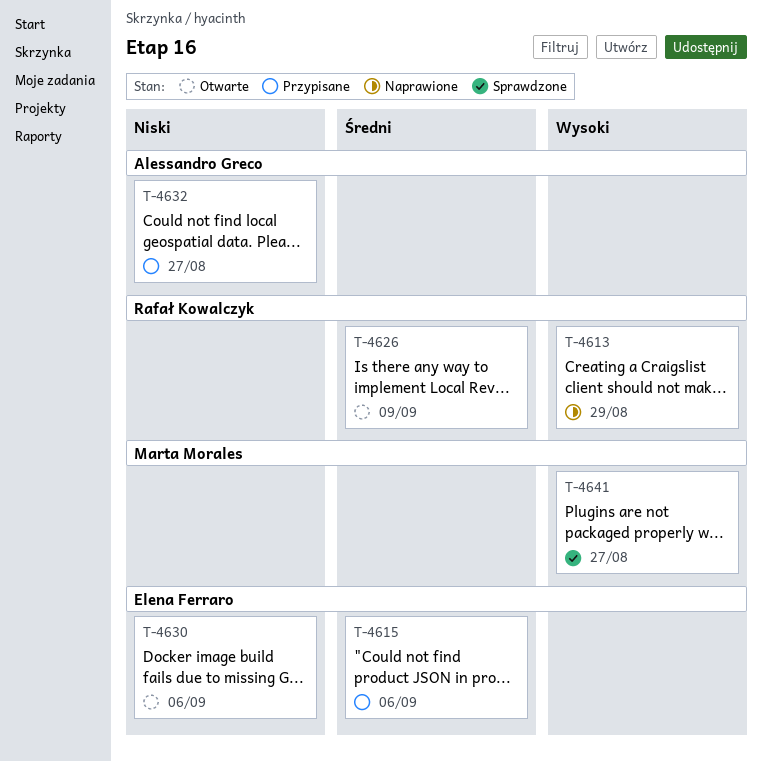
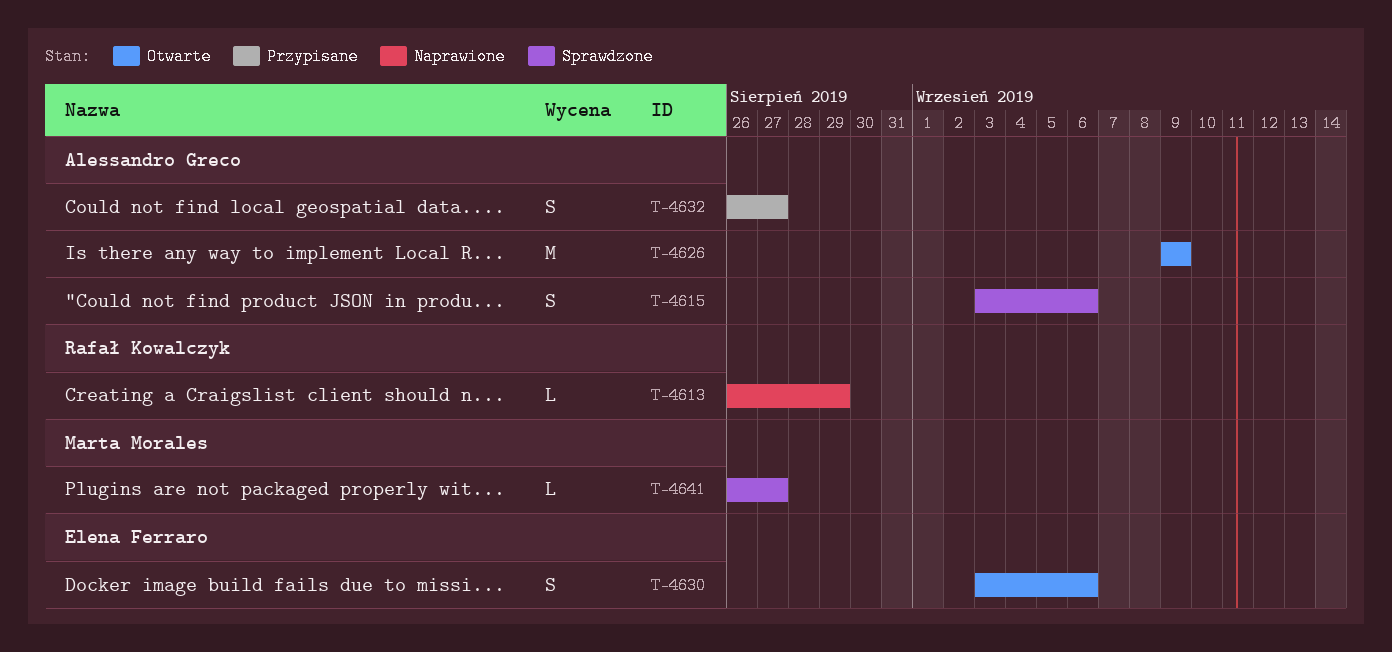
T-4615, status: Przypisane -> Sprawdzone
T-4615, owner: Elena Ferraro -> Alessandro Greco
T-4626, owner: Rafał Kowalczyk -> Alessandro Greco

